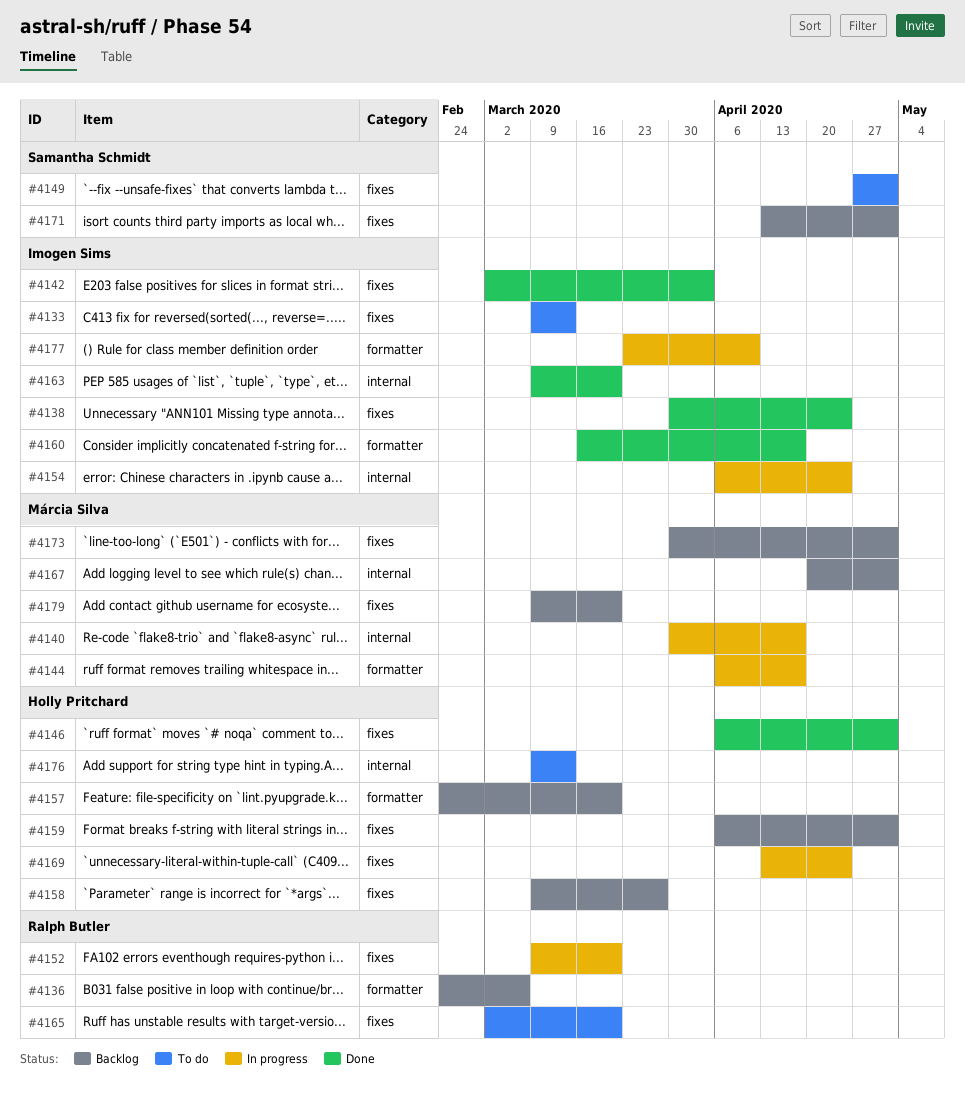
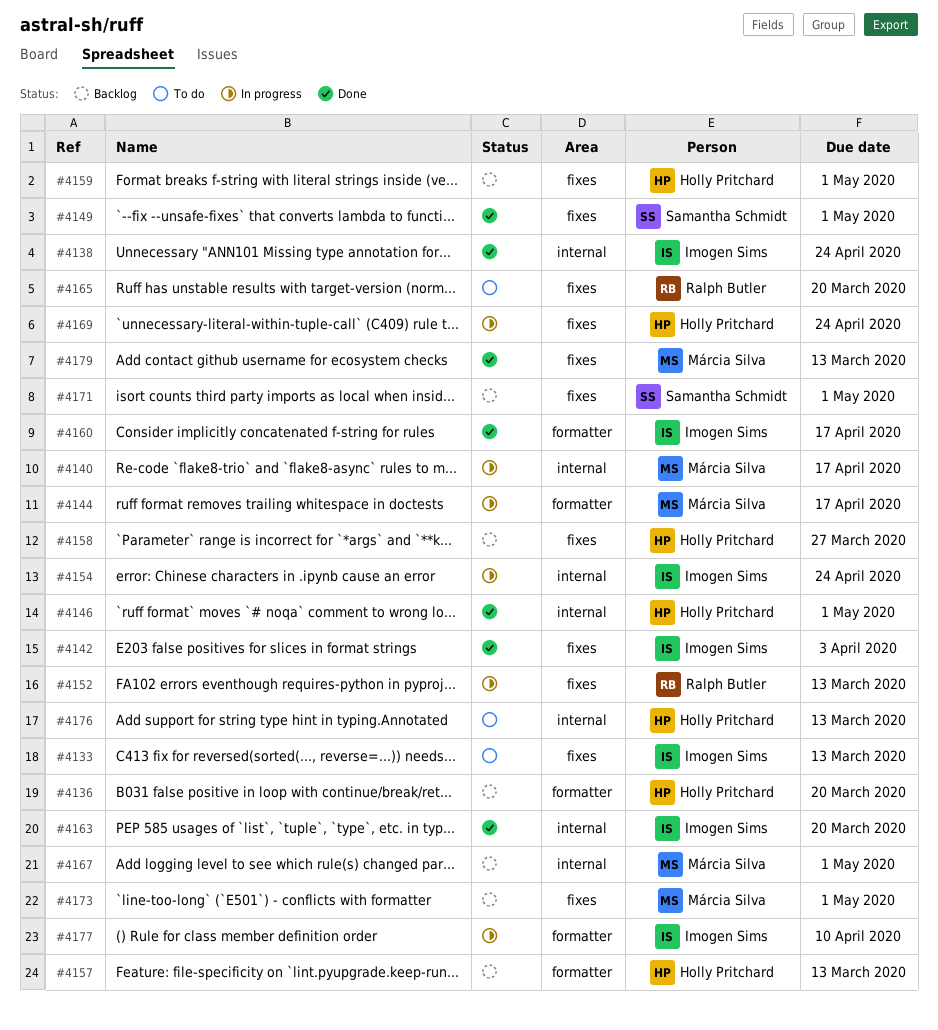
#4136, owner: Ralph Butler -> Holly Pritchard
#4136, due: Mar 6 -> Mar 20
#4138, label: fixes -> internal
#4146, label: fixes -> internal
#4149, status: To do -> Done
#4152, due: Mar 20 -> Mar 13
#4157, due: Mar 20 -> Mar 13
#4179, status: Backlog -> Done
#4179, due: Mar 20 -> Mar 13

